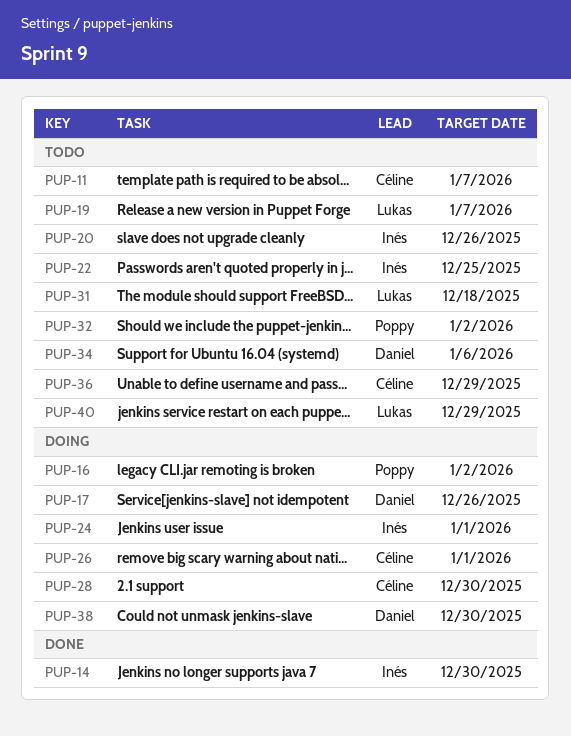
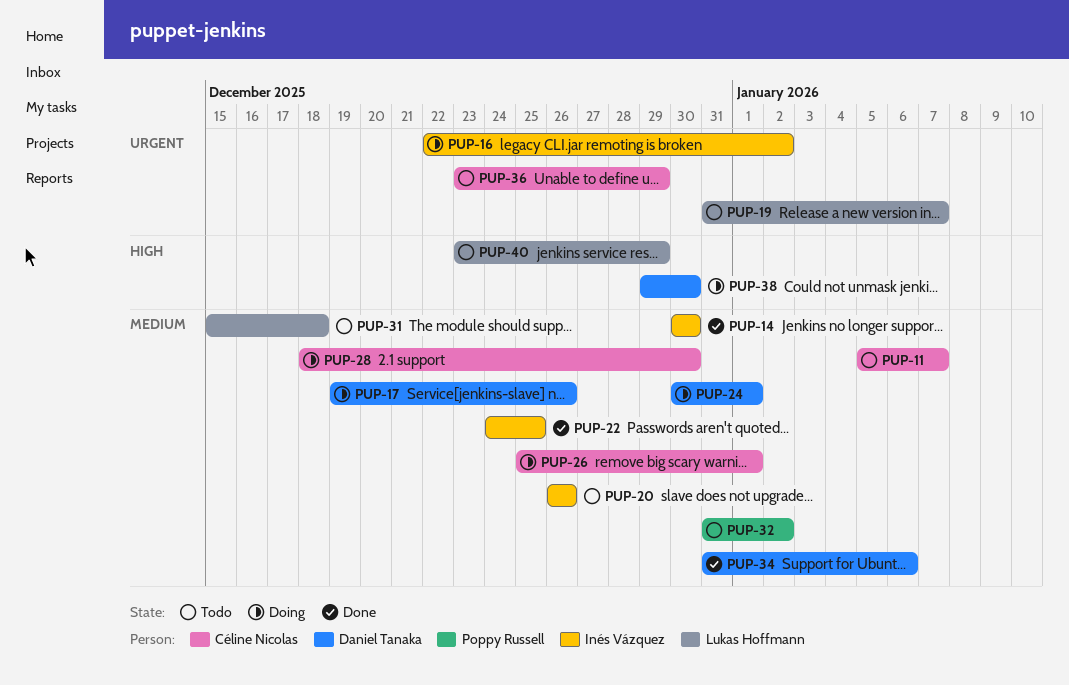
PUP-16, owner: Poppy Russell -> Inés Vázquez
PUP-22, status: Todo -> Done
PUP-24, owner: Inés Vázquez -> Daniel Tanaka
PUP-34, status: Todo -> Done

